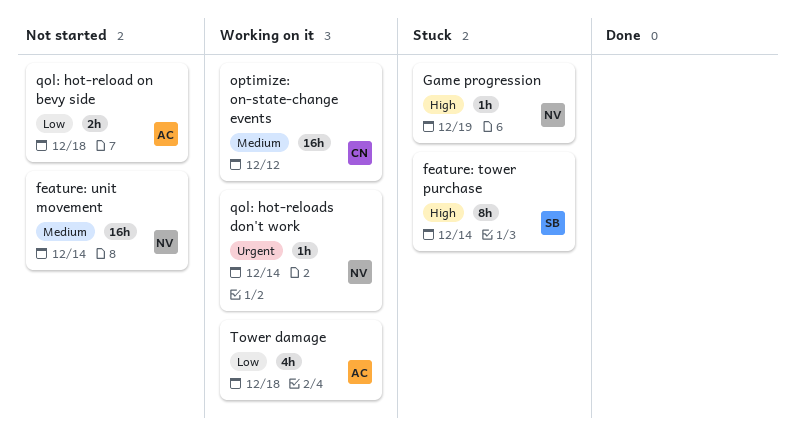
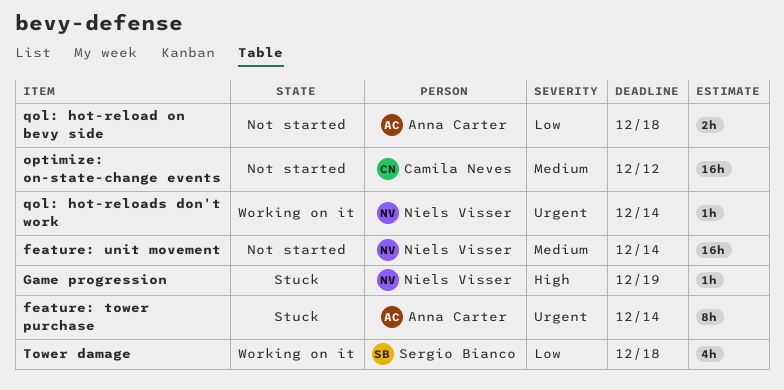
feature: tower purchase, owner: Sergio Bianco -> Anna Carter
feature: tower purchase, priority: High -> Urgent
optimize: on-state-change events, status: Working on it -> Not started
Tower damage, owner: Anna Carter -> Sergio Bianco

